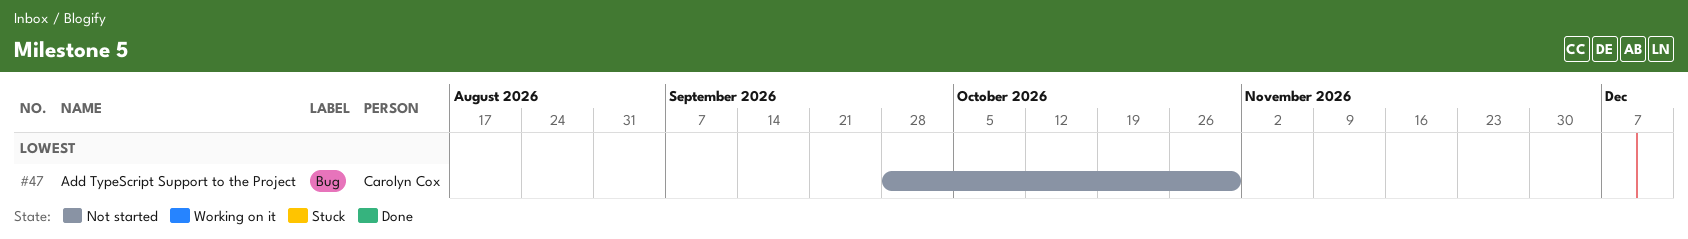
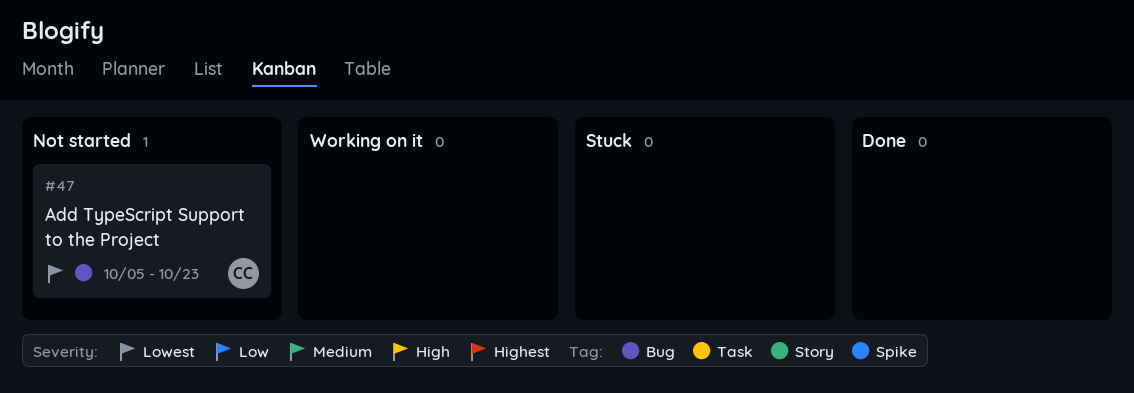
#47, start: Sep 28 -> Oct 5
#47, due: Oct 30 -> Oct 23

